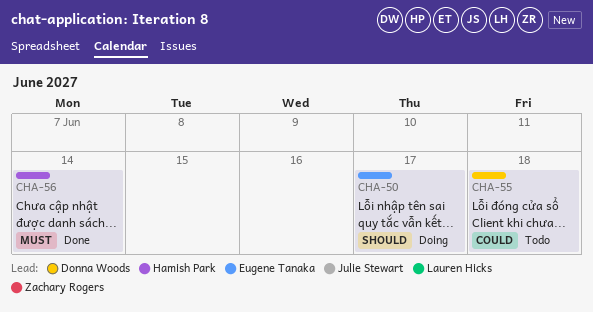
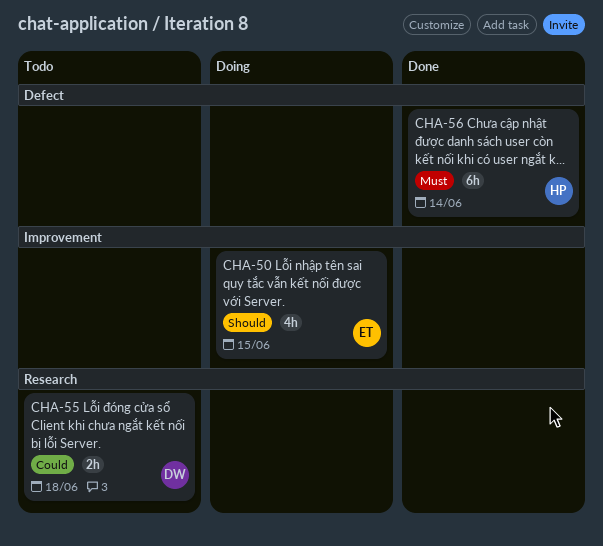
CHA-50, due: Jun 17 -> Jun 15

